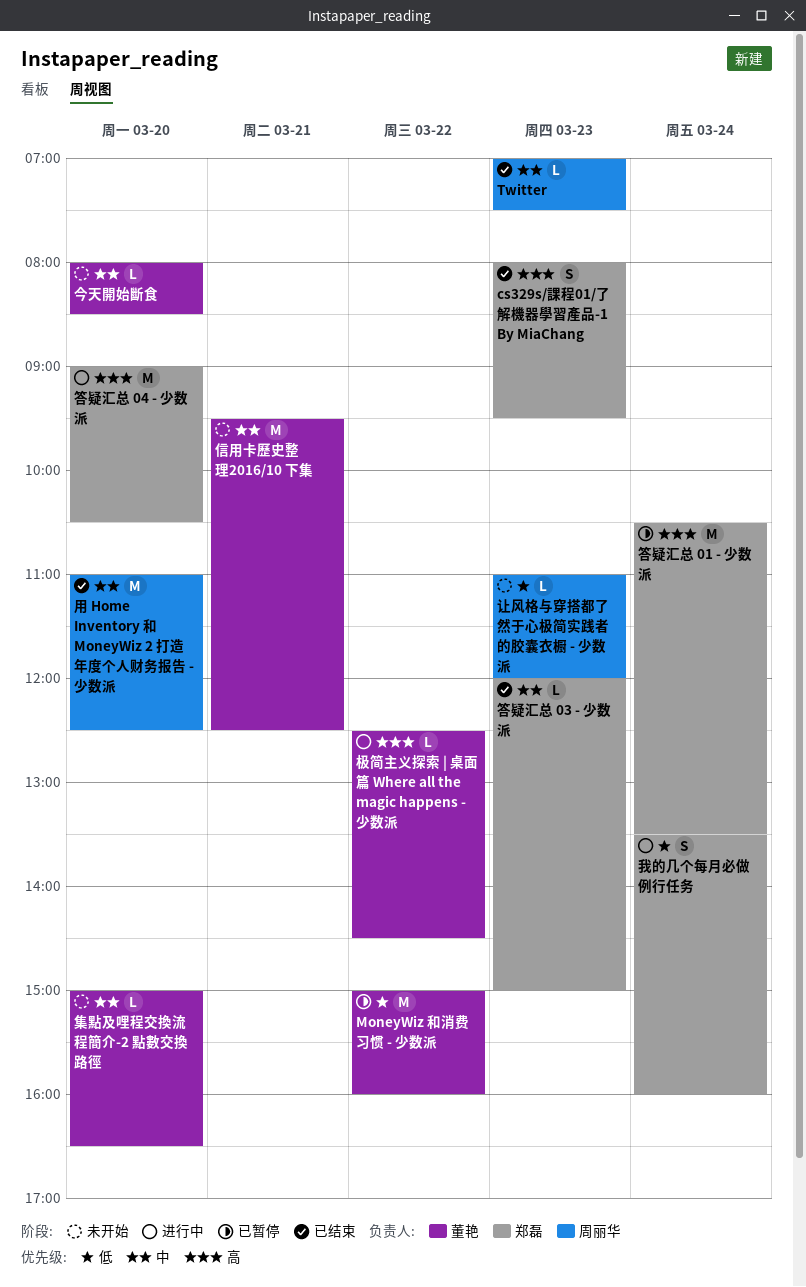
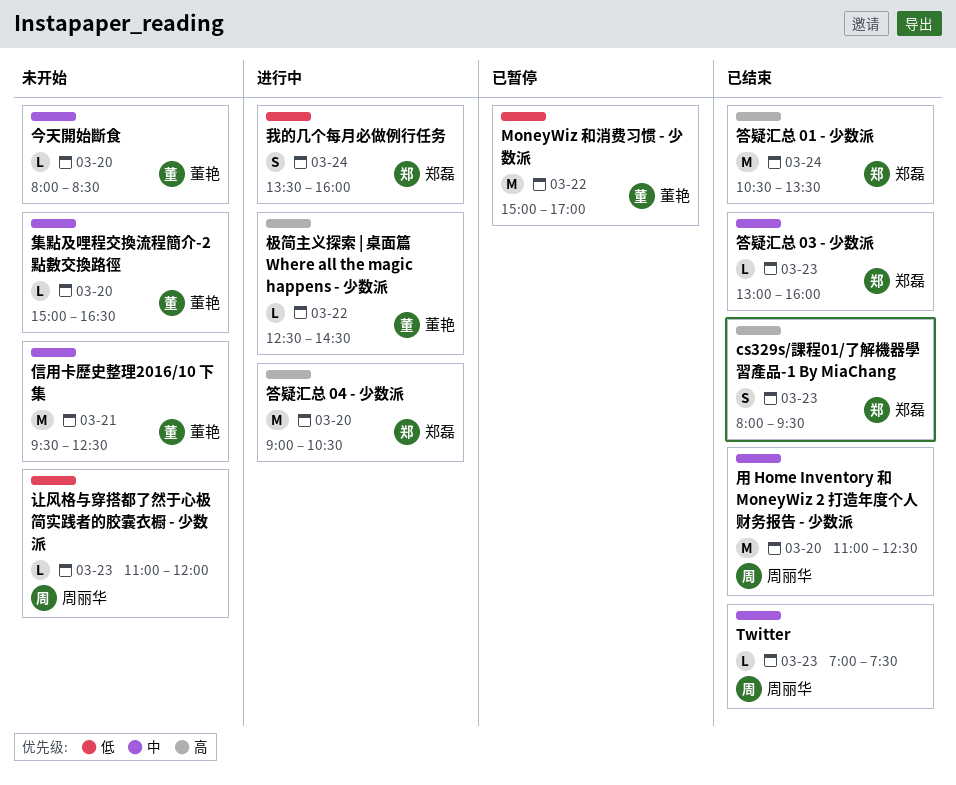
MoneyWiz 和消费习惯 - 少数派, ends: 16:00 -> 17:00
答疑汇总 01 - 少数派, status: 已暂停 -> 已结束
答疑汇总 03 - 少数派, begins: 12:00 -> 13:00
答疑汇总 03 - 少数派, ends: 15:00 -> 16:00

